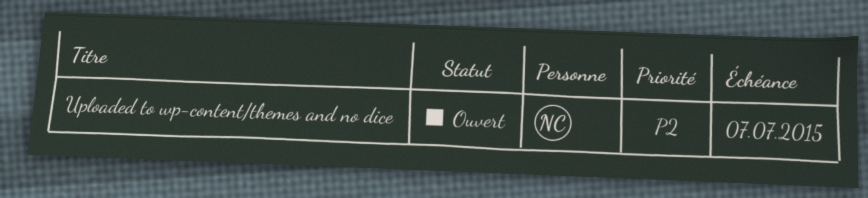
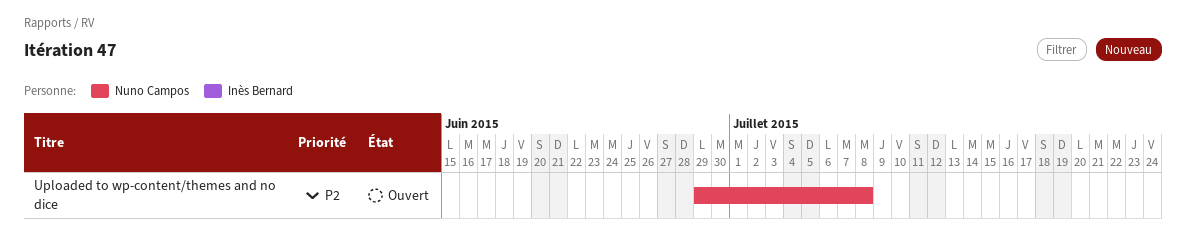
Uploaded to wp-content/themes and no dice, due: Jul 7 -> Jul 8

